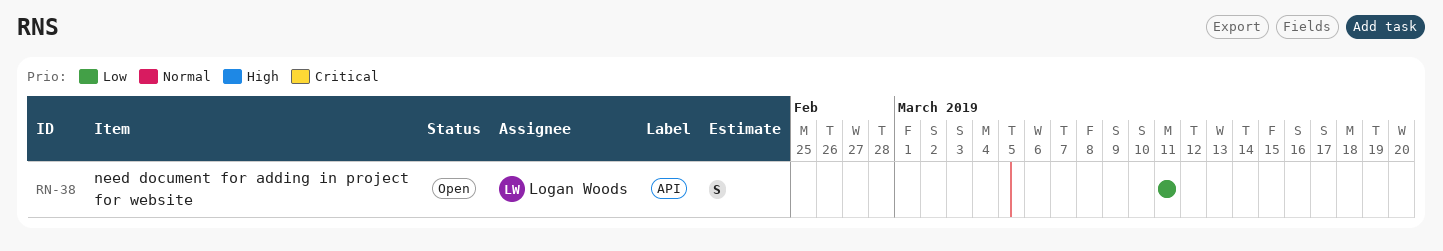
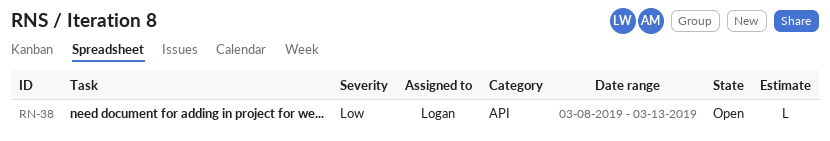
RN-38, estimate: S -> L
RN-38, start: Mar 11 -> Mar 8
RN-38, due: Mar 11 -> Mar 13

